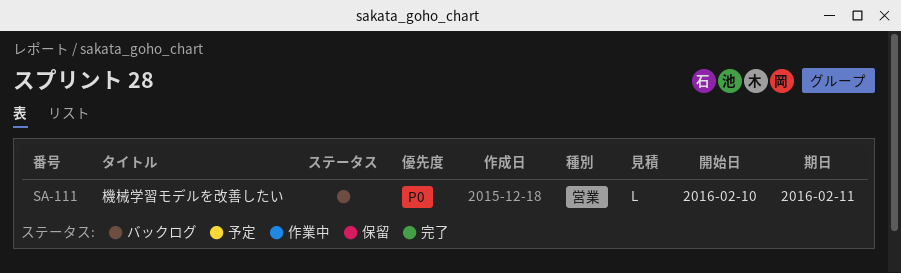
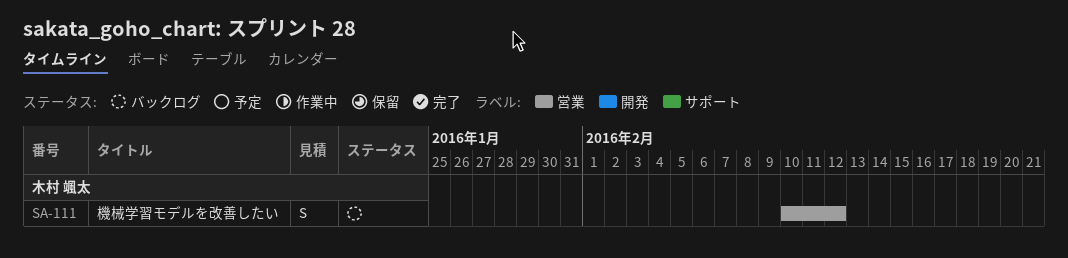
SA-111, estimate: L -> S
SA-111, due: Feb 11 -> Feb 12

